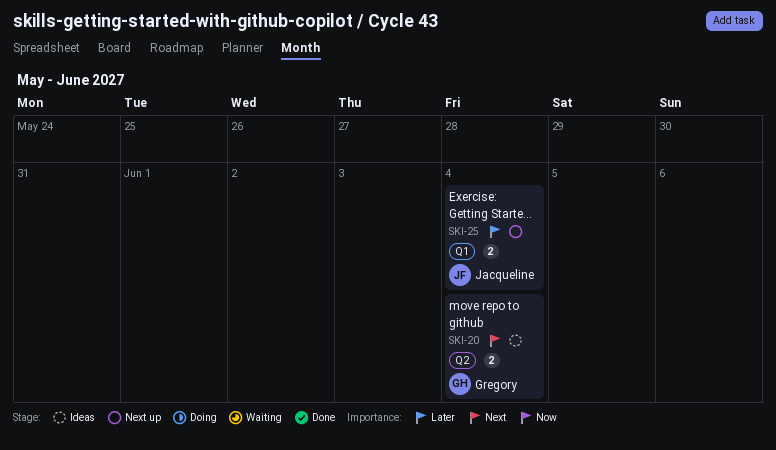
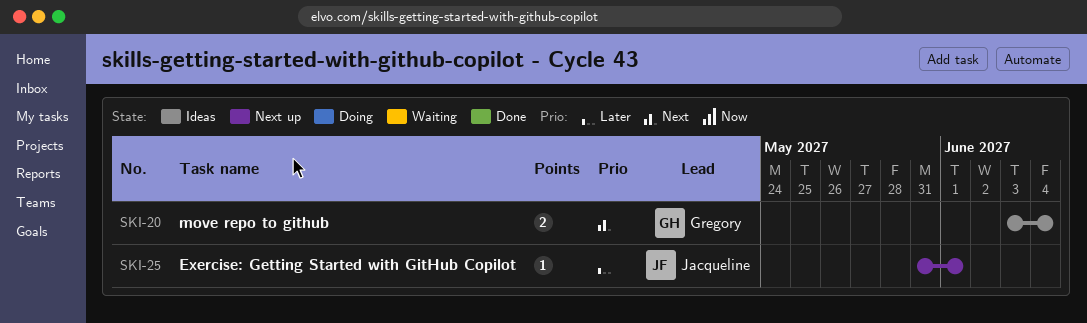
SKI-25, estimate: 2 -> 1
SKI-25, due: Jun 4 -> Jun 1

